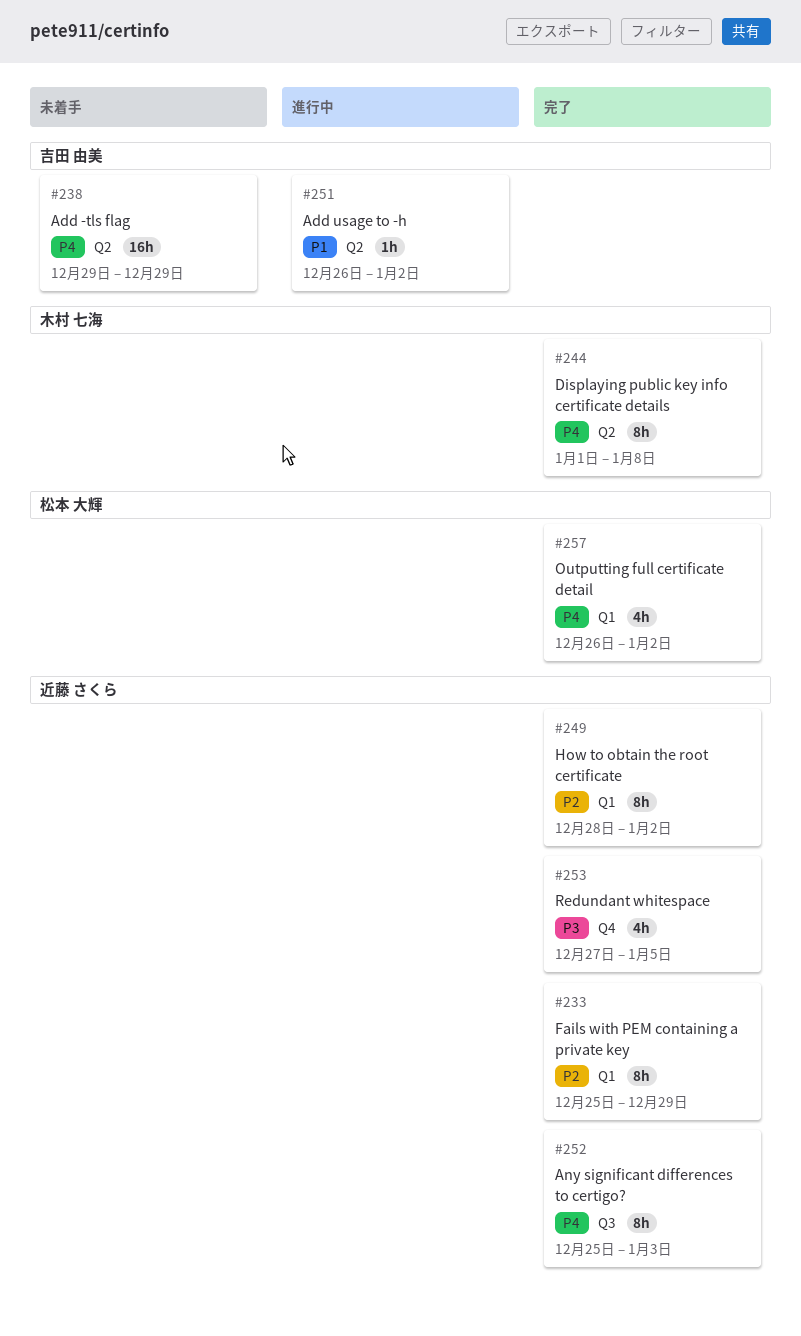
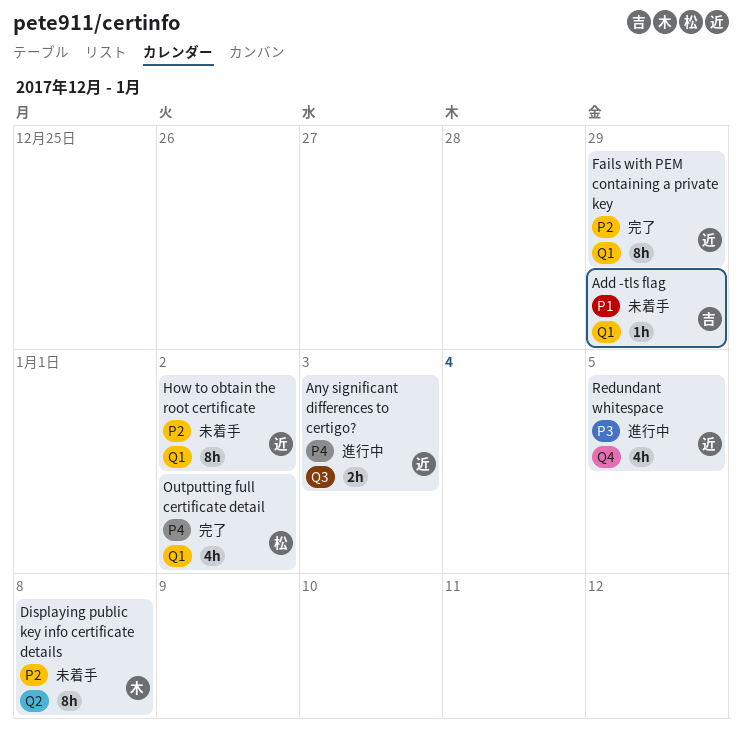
Add -tls flag, priority: P4 -> P1
Add -tls flag, label: Q2 -> Q1
Add -tls flag, estimate: 16h -> 1h
Add usage to -h: present -> none
Any significant differences to certigo?, status: 完了 -> 進行中
Any significant differences to certigo?, estimate: 8h -> 2h
Displaying public key info certificate details, status: 完了 -> 未着手
Displaying public key info certificate details, priority: P4 -> P2
How to obtain the root certificate, status: 完了 -> 未着手
Redundant whitespace, status: 完了 -> 進行中

